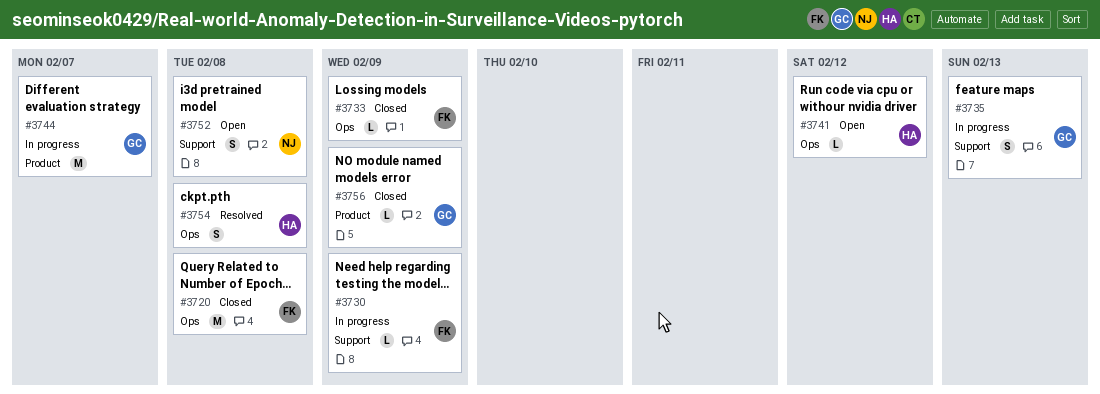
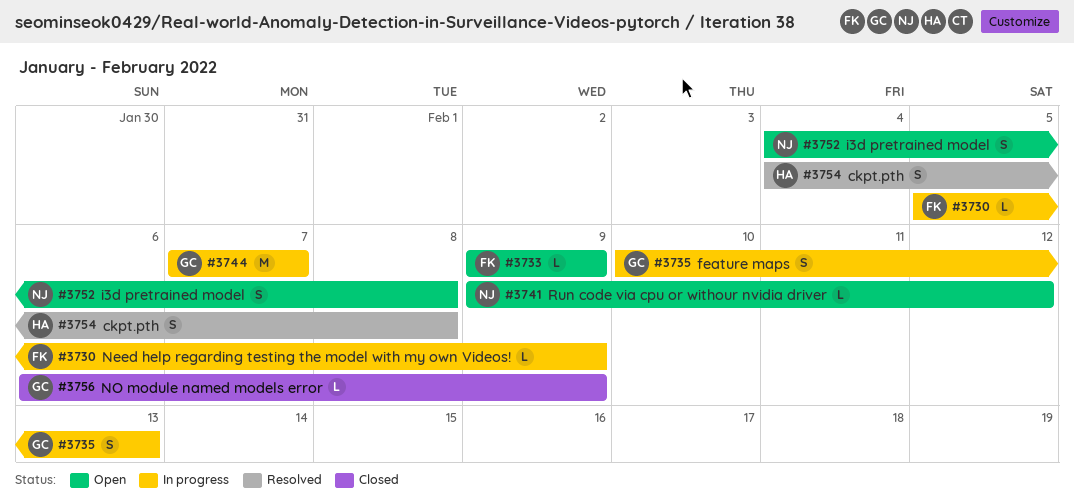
#3720: present -> none
#3733, status: Closed -> Open
#3741, owner: HA -> NJ

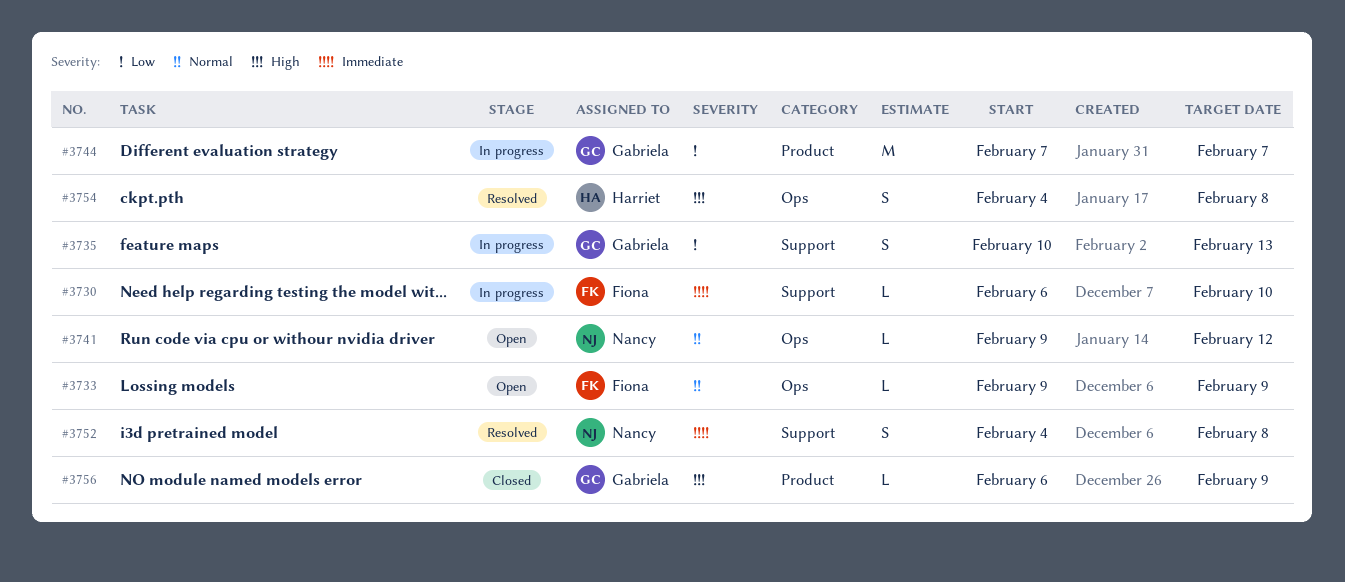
#3730, start: Feb 5 -> Feb 6
#3730, due: Feb 9 -> Feb 10
#3752, status: Open -> Resolved

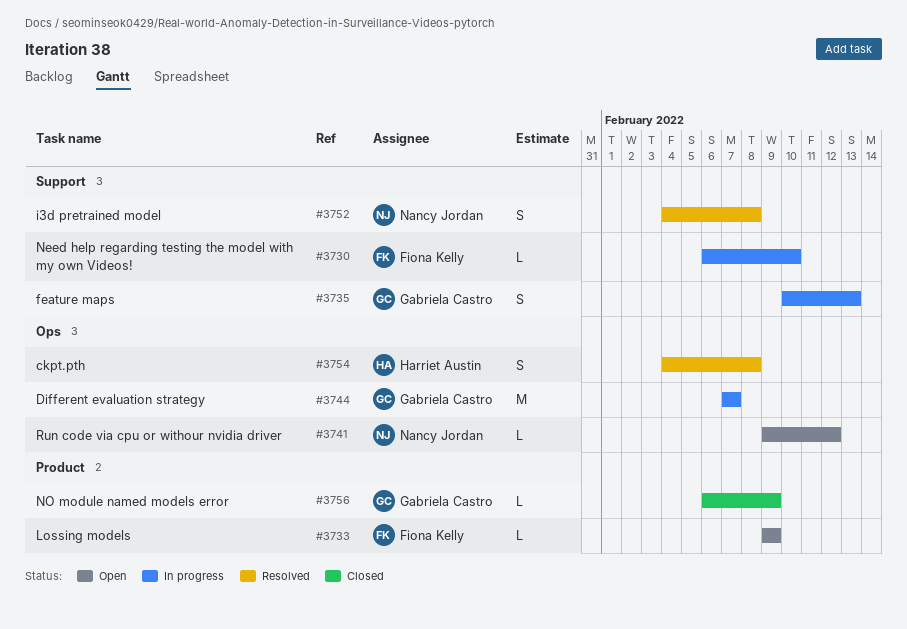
#3733, label: Ops -> Product
#3744, label: Product -> Ops

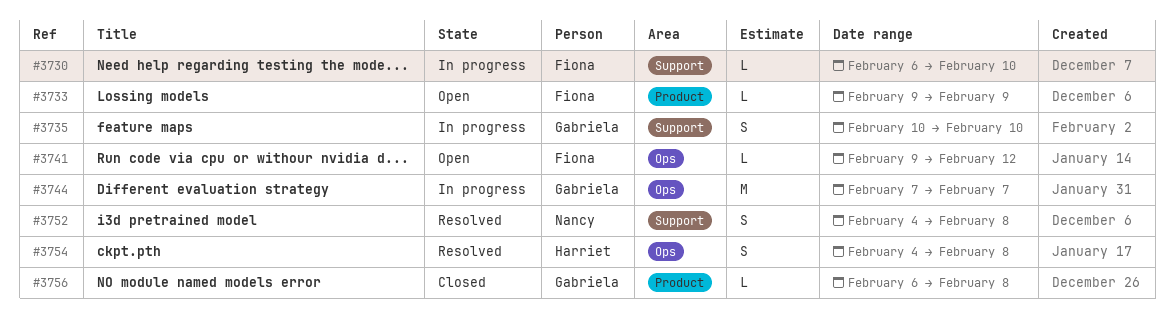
#3735, due: Feb 13 -> Feb 10
#3741, owner: Nancy Jordan -> Fiona Kelly
#3756, due: Feb 9 -> Feb 8

